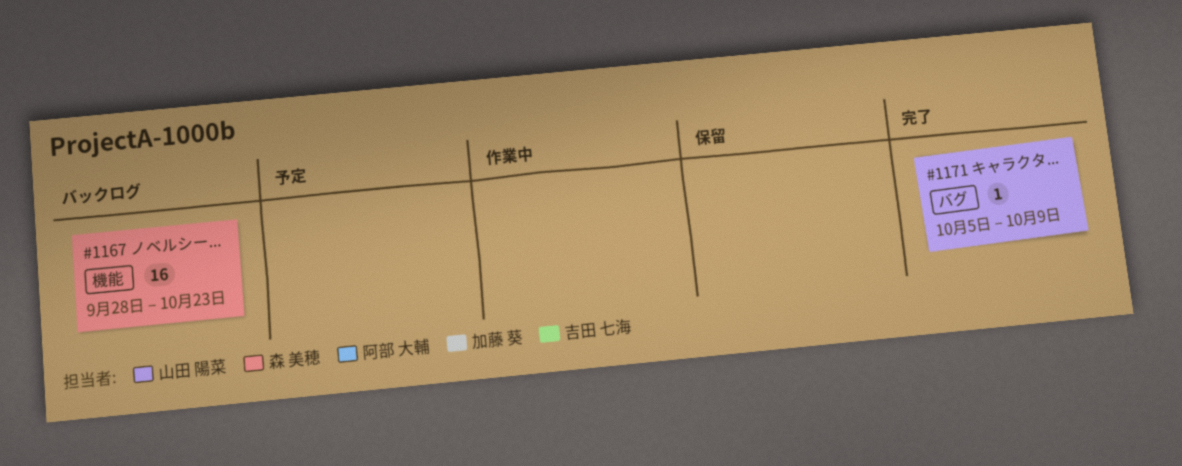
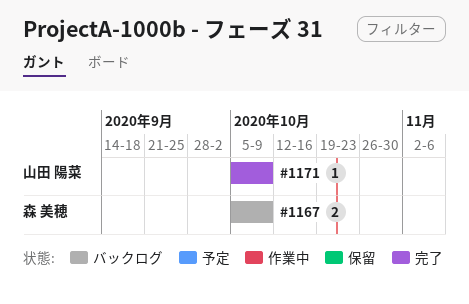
#1167, estimate: 16 -> 2
#1167, start: Sep 28 -> Oct 5
#1167, due: Oct 23 -> Oct 9

